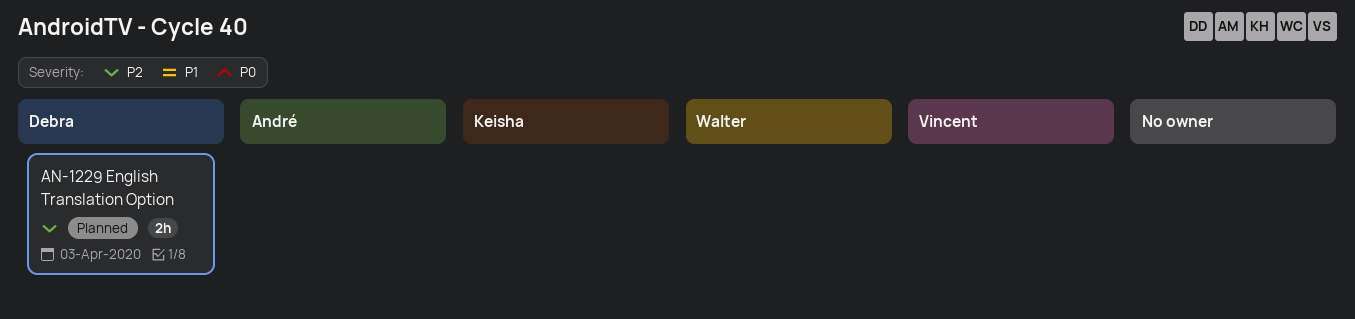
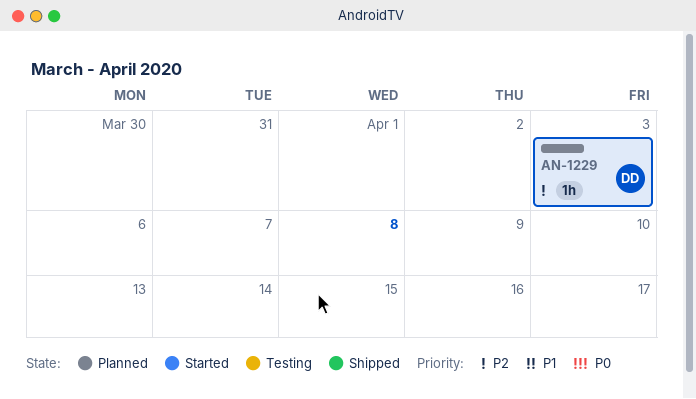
AN-1229, estimate: 2h -> 1h

